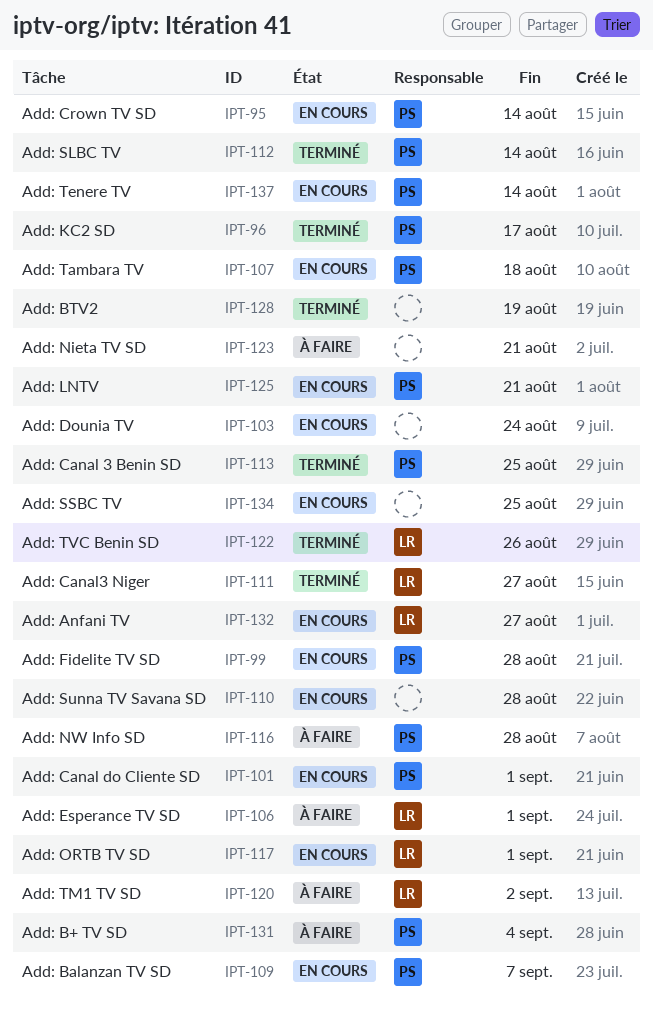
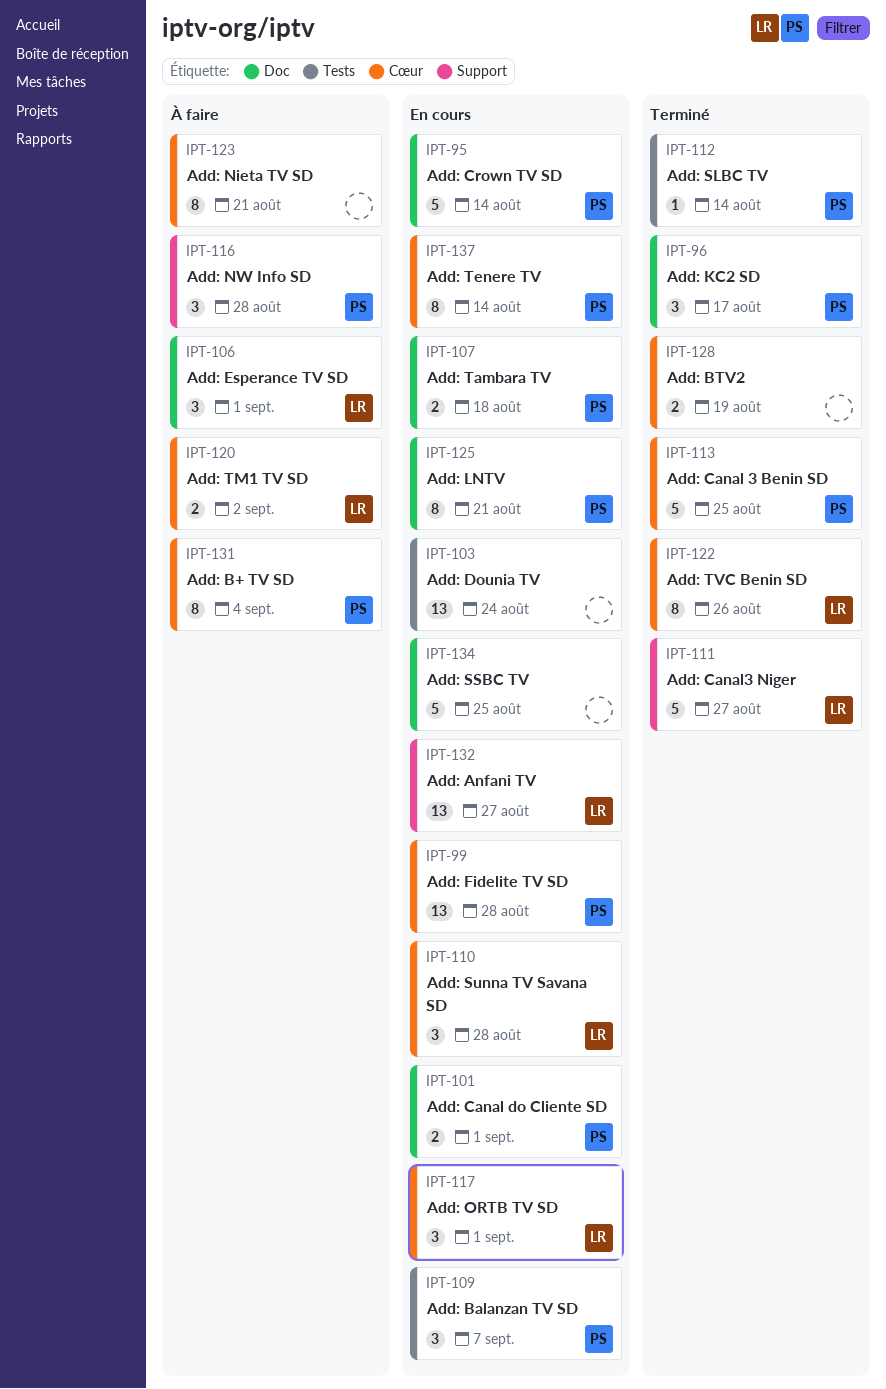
IPT-110, owner: none -> LR

